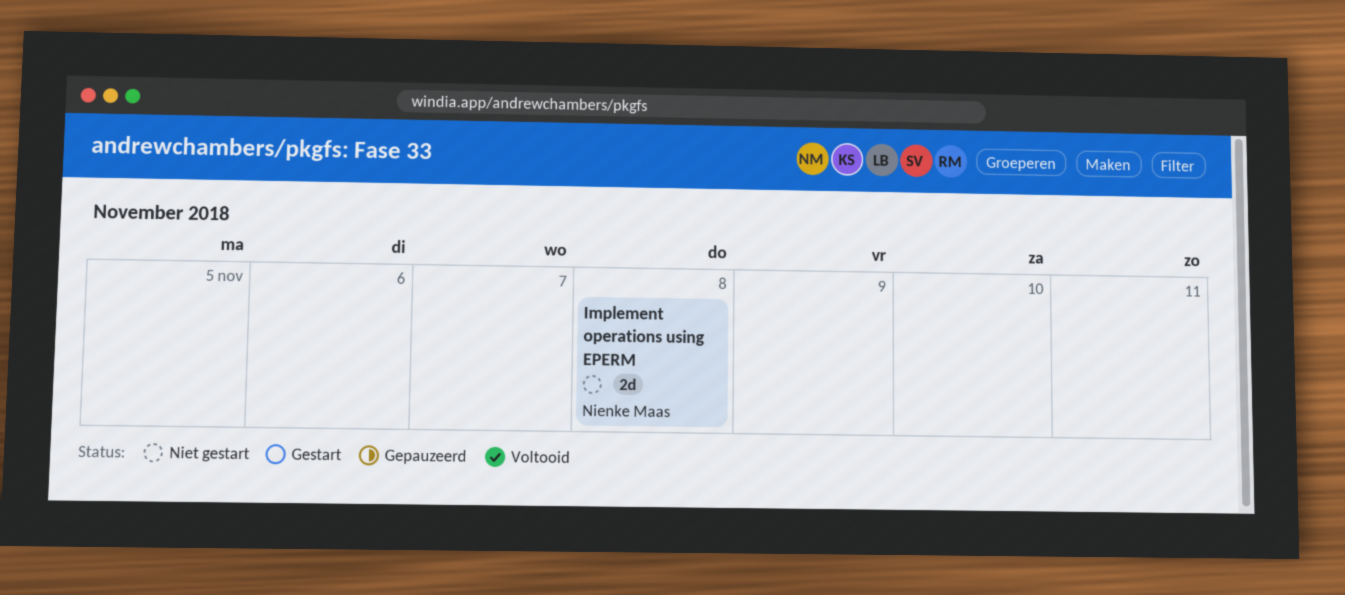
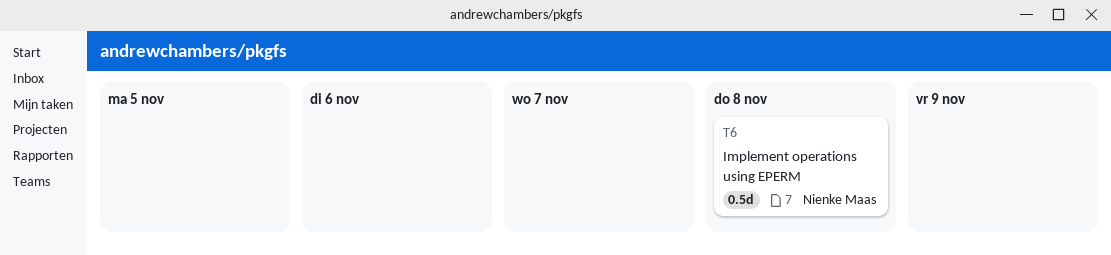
Implement operations using EPERM, estimate: 2d -> 0.5d

